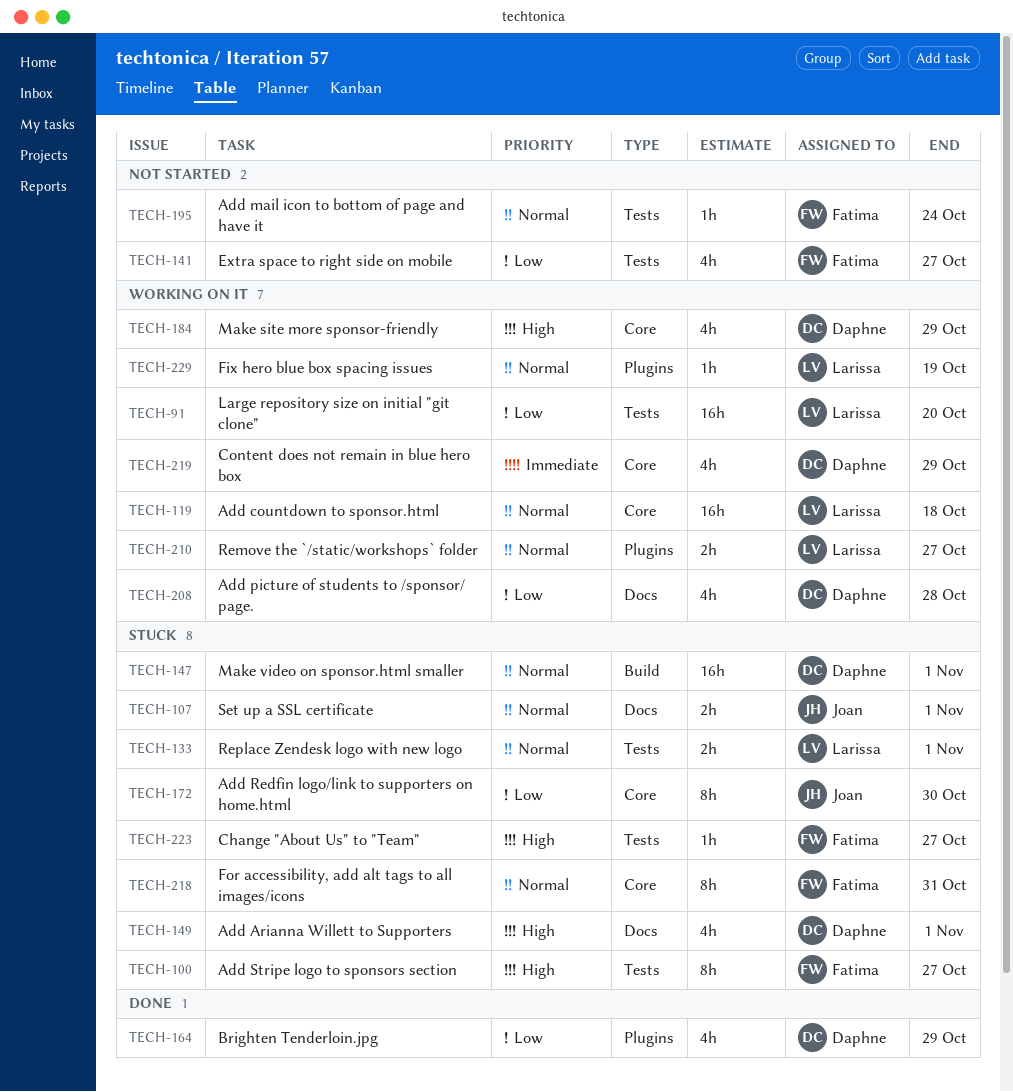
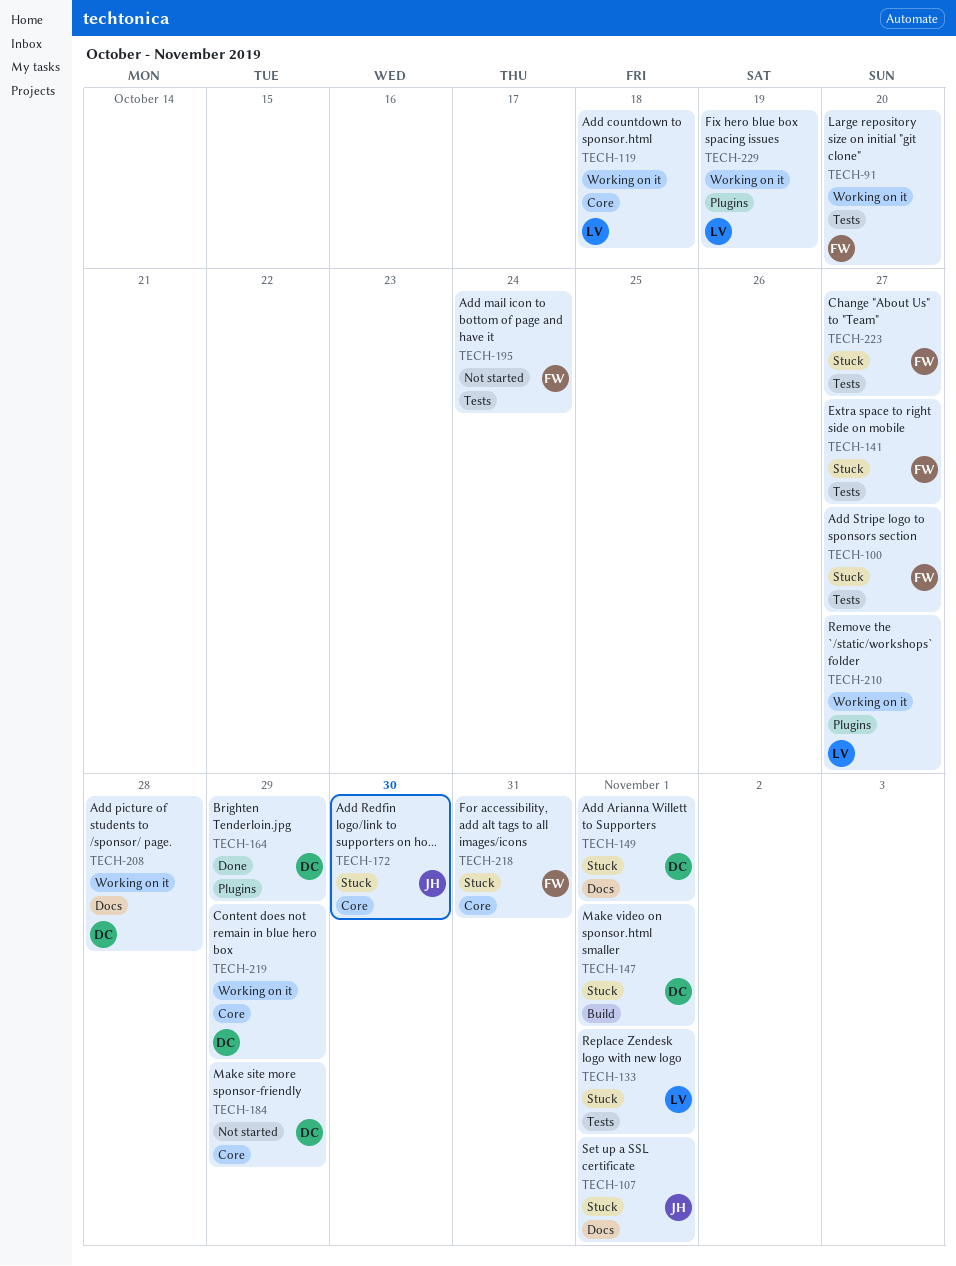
TECH-91, owner: Larissa -> Fatima
TECH-141, status: Not started -> Stuck
TECH-184, status: Working on it -> Not started

